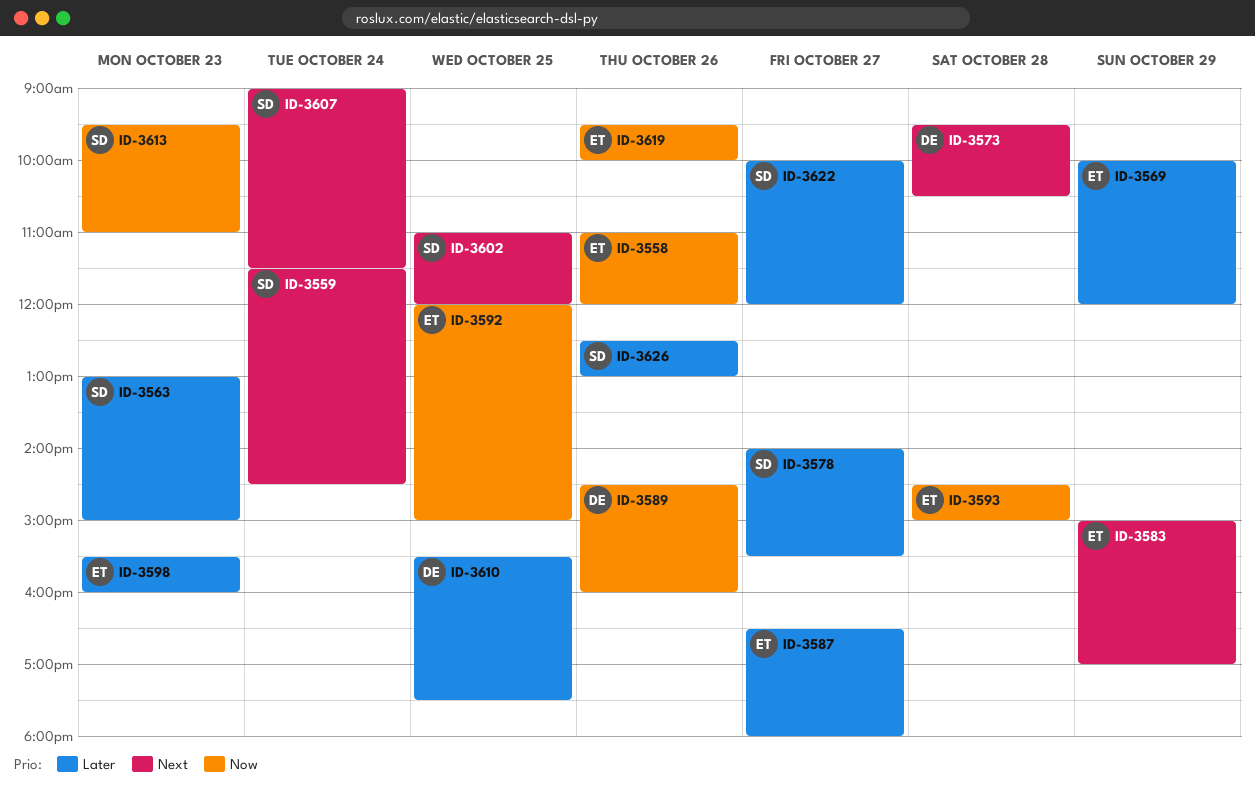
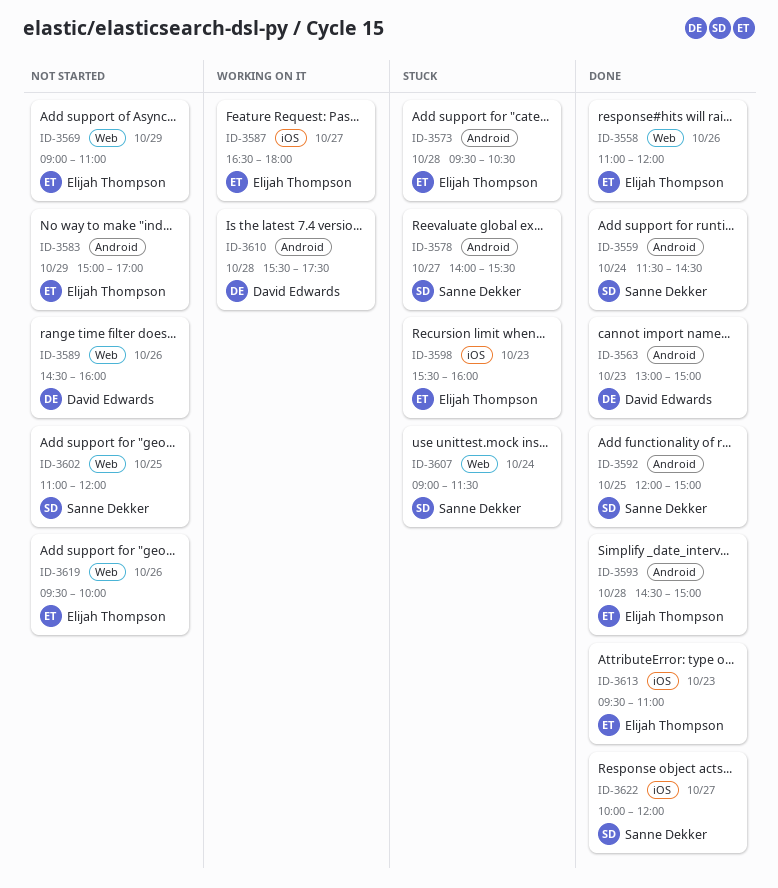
ID-3563, owner: Sanne Dekker -> David Edwards
ID-3569, begins: 10:00 -> 09:00
ID-3569, ends: 12:00 -> 11:00
ID-3573, owner: David Edwards -> Elijah Thompson
ID-3592, owner: Elijah Thompson -> Sanne Dekker
ID-3610, day: Oct 25 -> Oct 28
ID-3613, owner: Sanne Dekker -> Elijah Thompson
ID-3626: present -> none

